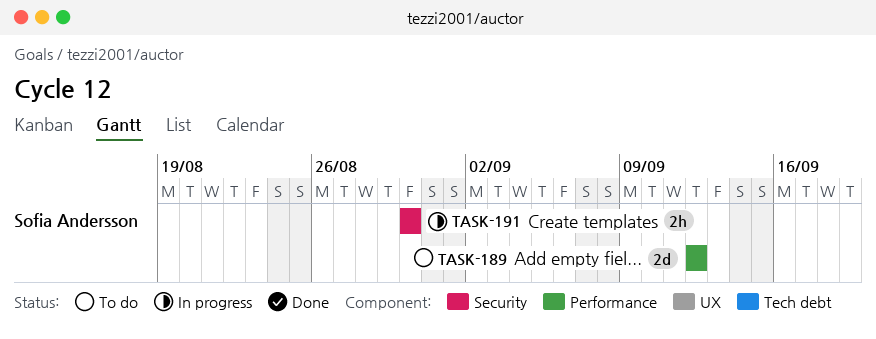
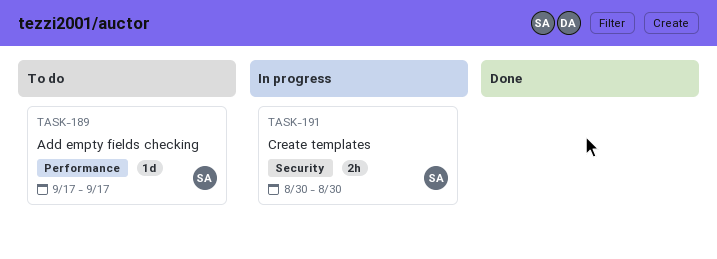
TASK-189, estimate: 2d -> 1d
TASK-189, start: Sep 12 -> Sep 17
TASK-189, due: Sep 12 -> Sep 17

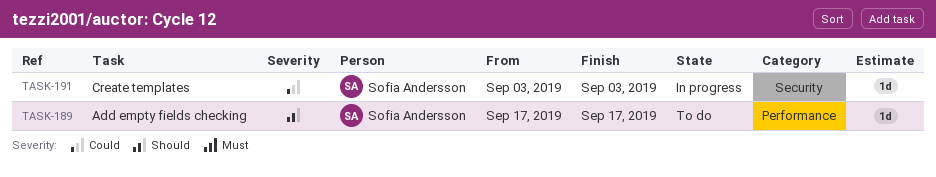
TASK-191, estimate: 2h -> 1d
TASK-191, start: Aug 30 -> Sep 3
TASK-191, due: Aug 30 -> Sep 3

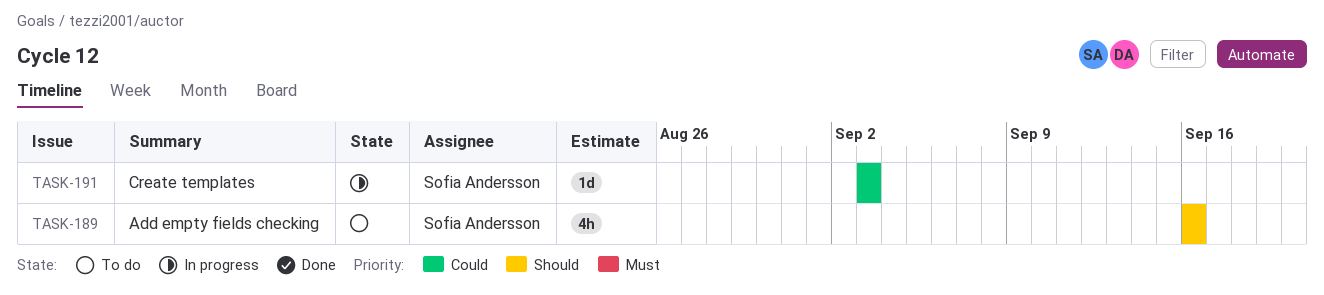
TASK-189, estimate: 1d -> 4h
TASK-189, start: Sep 17 -> Sep 16
TASK-189, due: Sep 17 -> Sep 16

